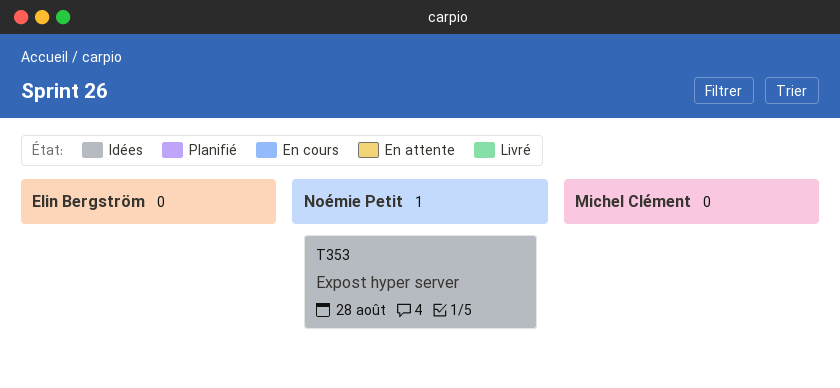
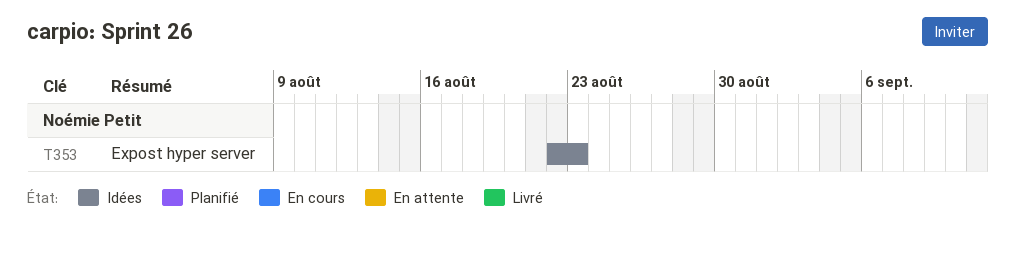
T353, due: Aug 28 -> Aug 23

